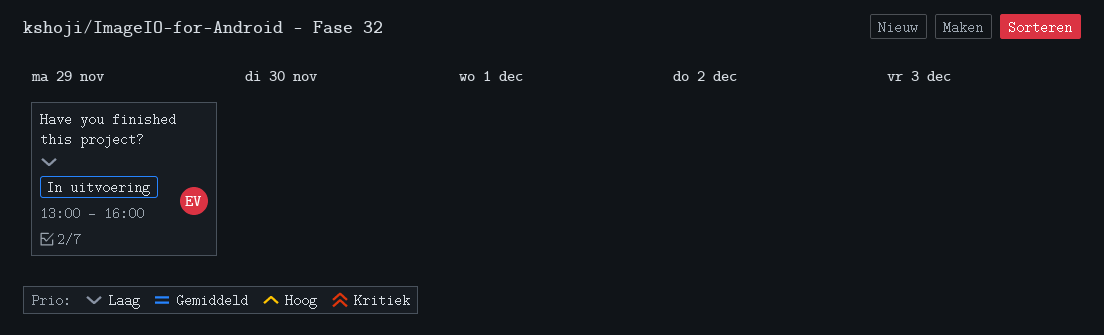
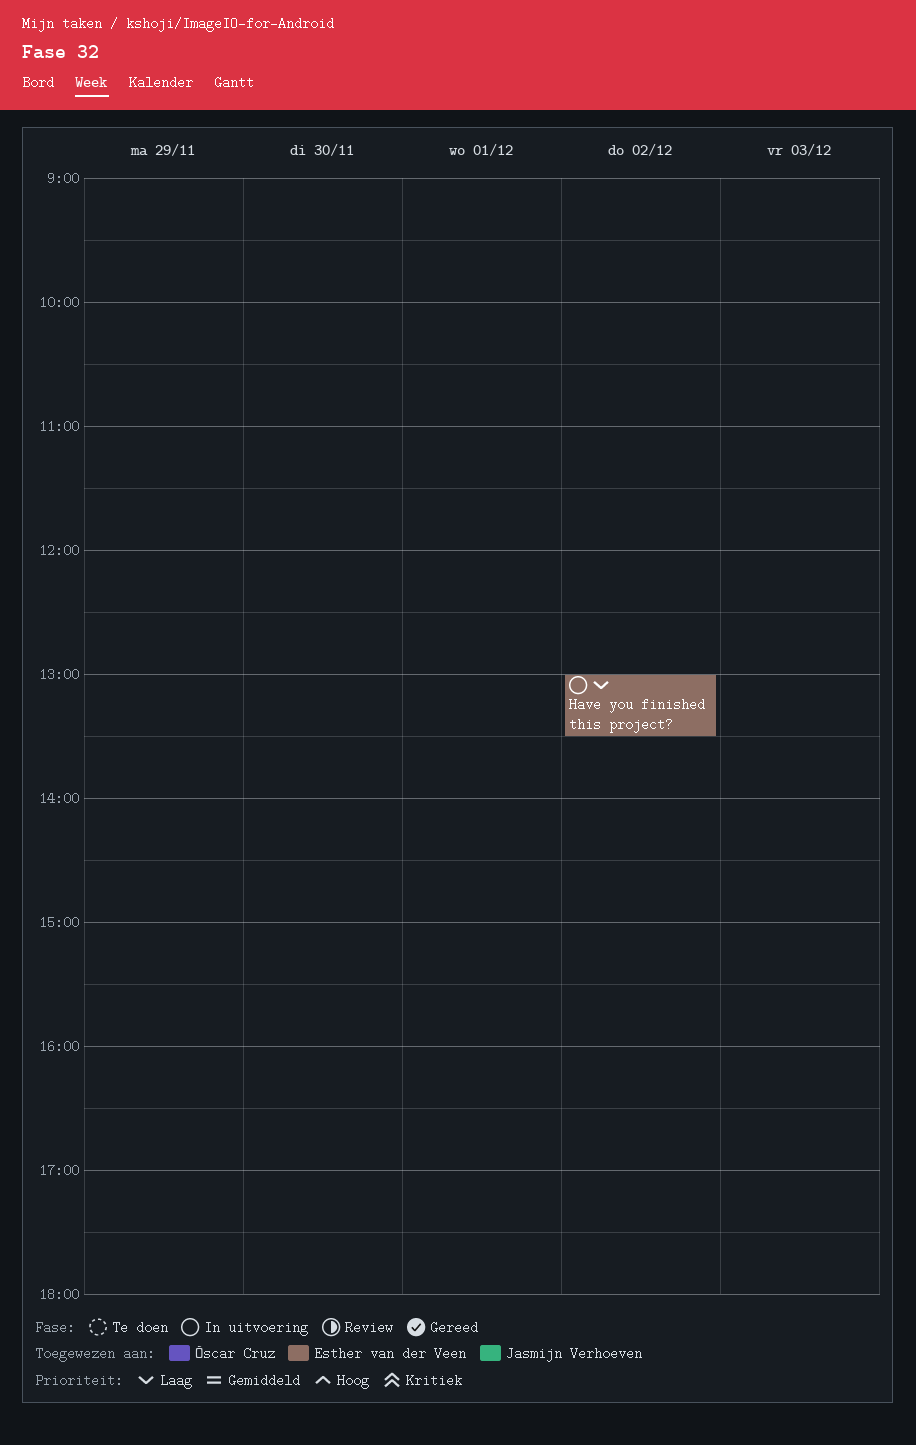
Have you finished this project?, day: Nov 29 -> Dec 2
Have you finished this project?, ends: 16:00 -> 13:30

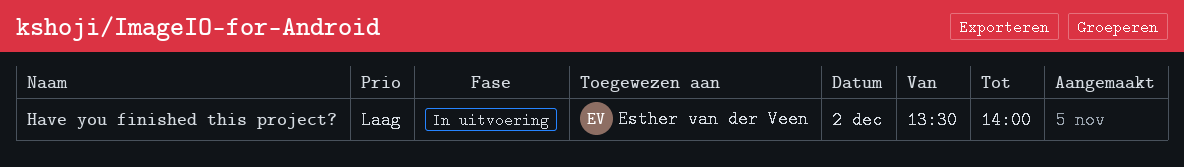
Have you finished this project?, begins: 13:00 -> 13:30
Have you finished this project?, ends: 13:30 -> 14:00

